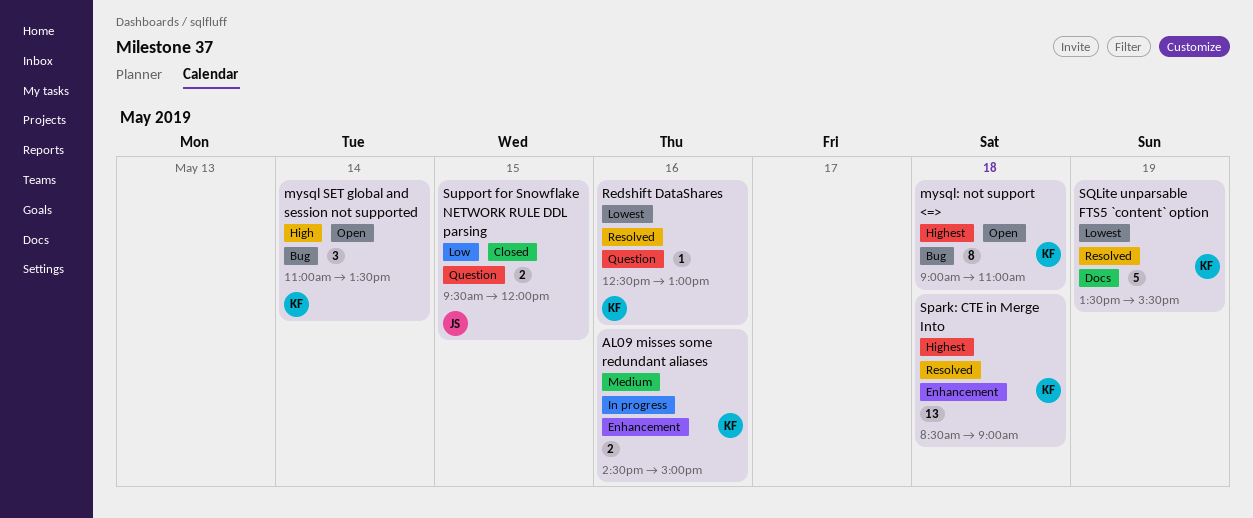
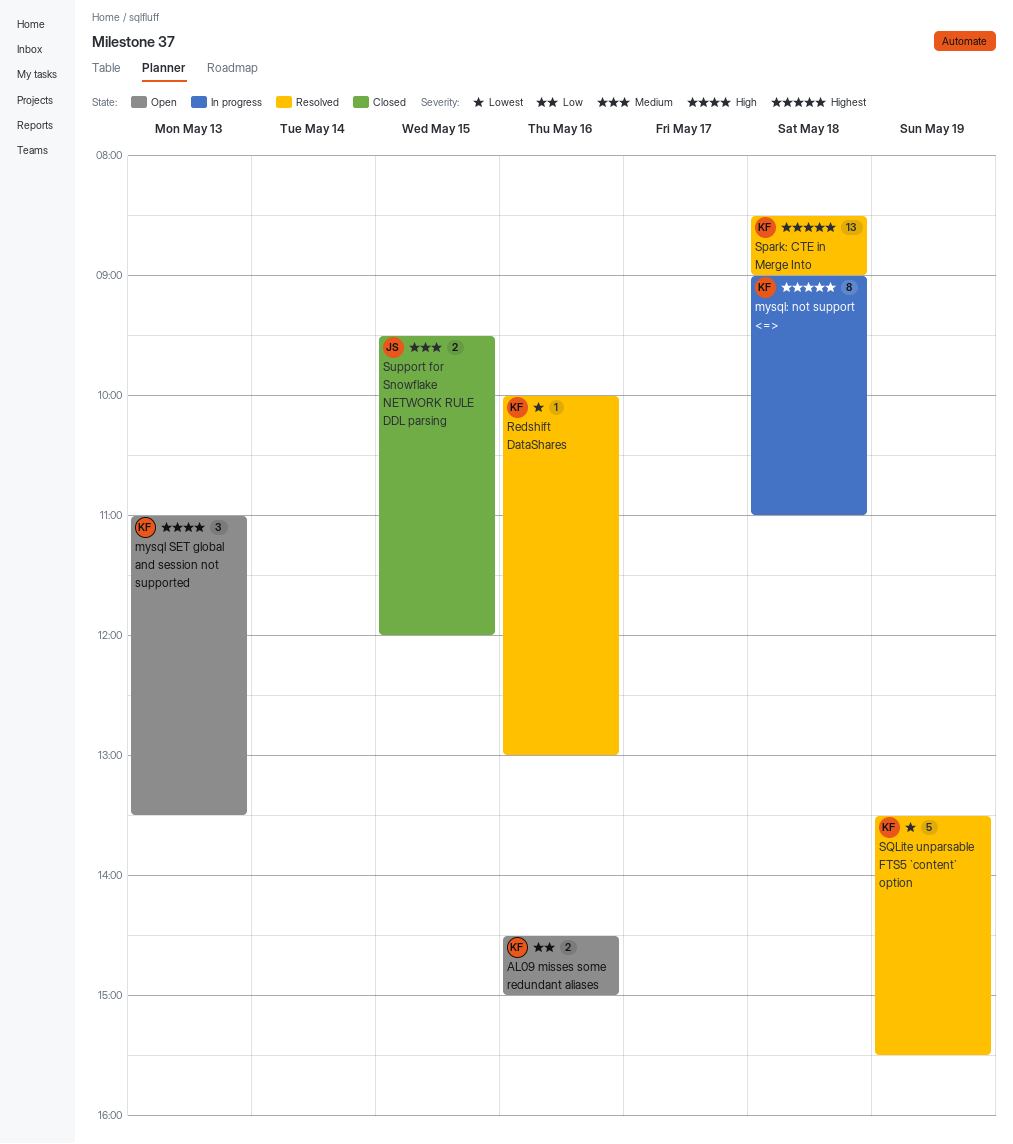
AL09 misses some redundant aliases, status: In progress -> Open
AL09 misses some redundant aliases, priority: Medium -> Low
mysql SET global and session not supported, day: May 14 -> May 13
mysql: not support <=>, status: Open -> In progress
Redshift DataShares, begins: 12:30 -> 10:00
Support for Snowflake NETWORK RULE DDL parsing, priority: Low -> Medium

